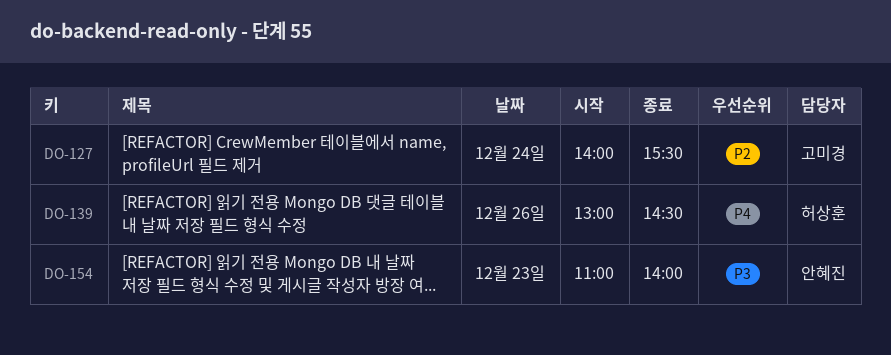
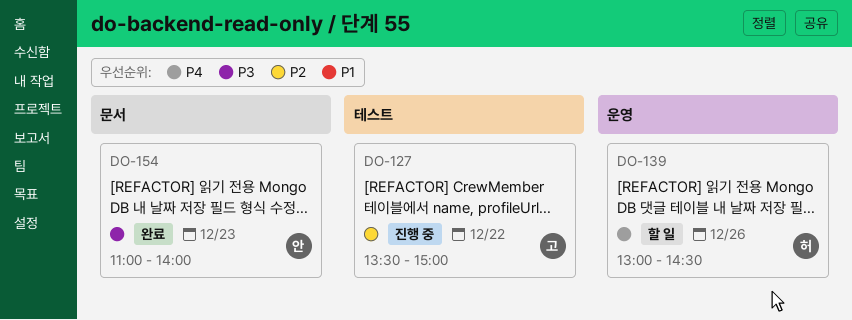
DO-127, day: Dec 24 -> Dec 22
DO-127, begins: 14:00 -> 13:30
DO-127, ends: 15:30 -> 15:00

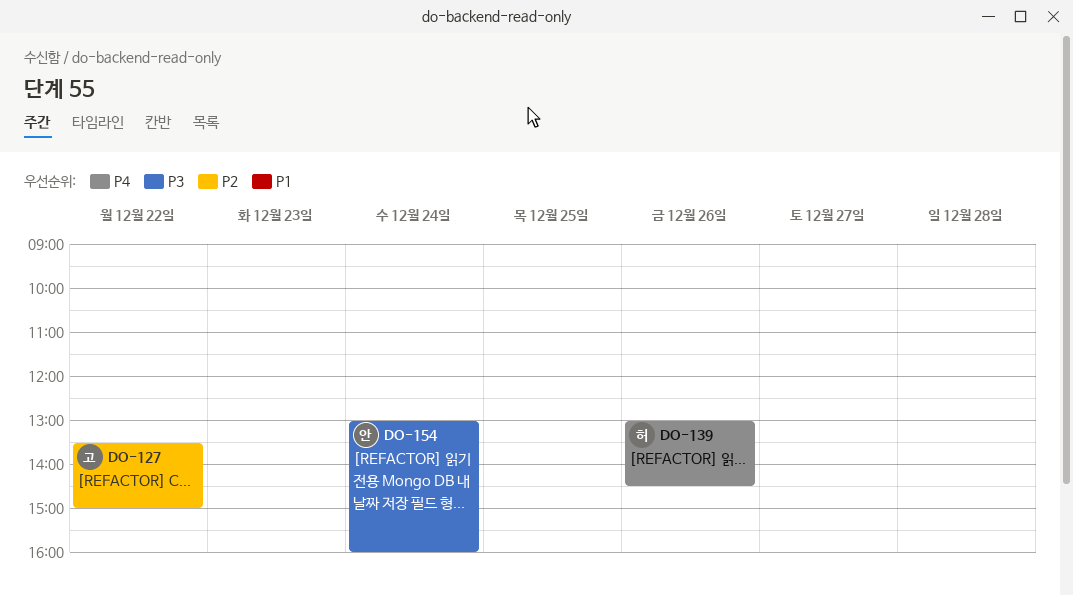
DO-154, day: Dec 23 -> Dec 24
DO-154, begins: 11:00 -> 13:00
DO-154, ends: 14:00 -> 16:00

